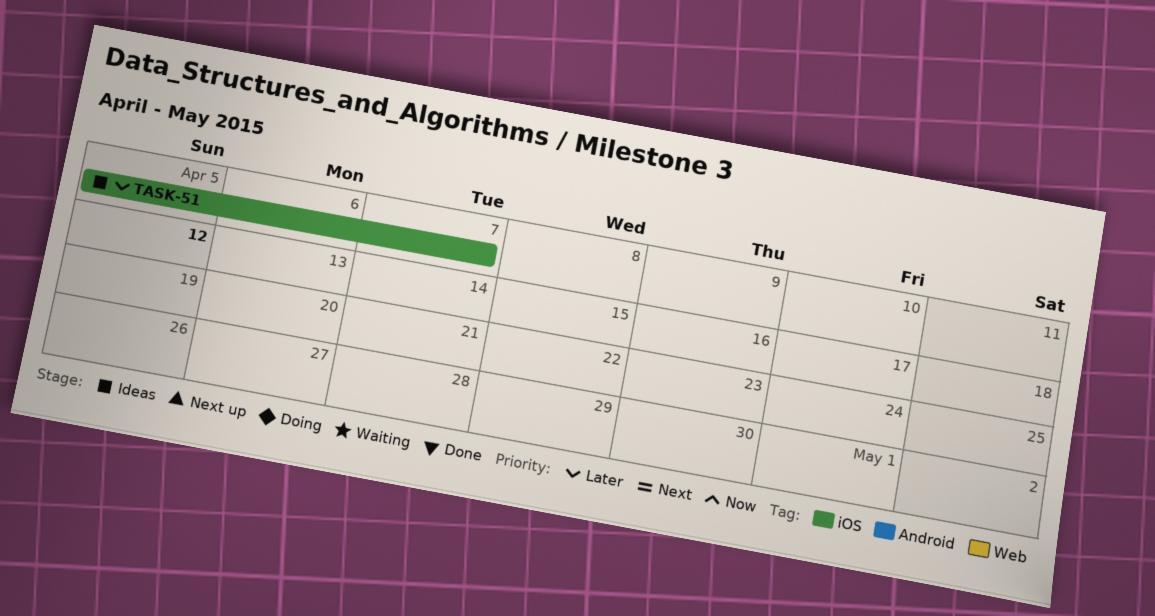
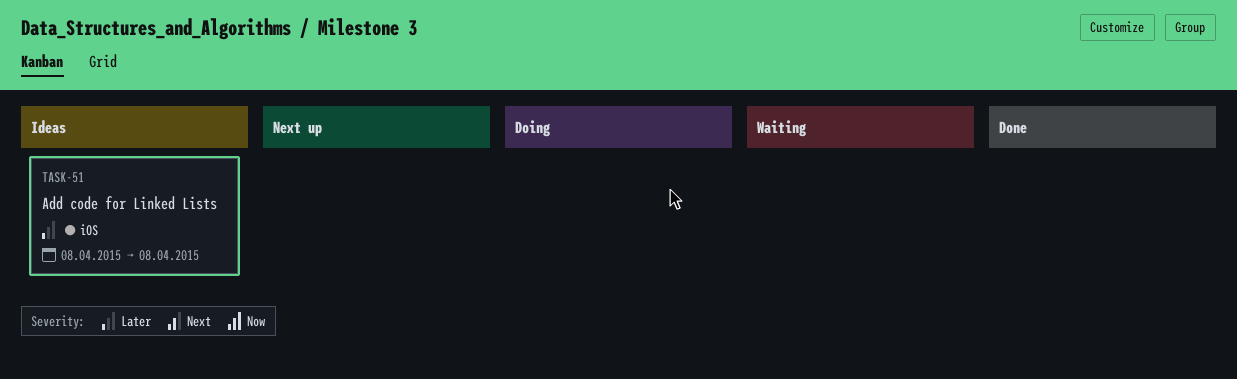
TASK-51, start: Apr 5 -> Apr 8
TASK-51, due: Apr 7 -> Apr 8

